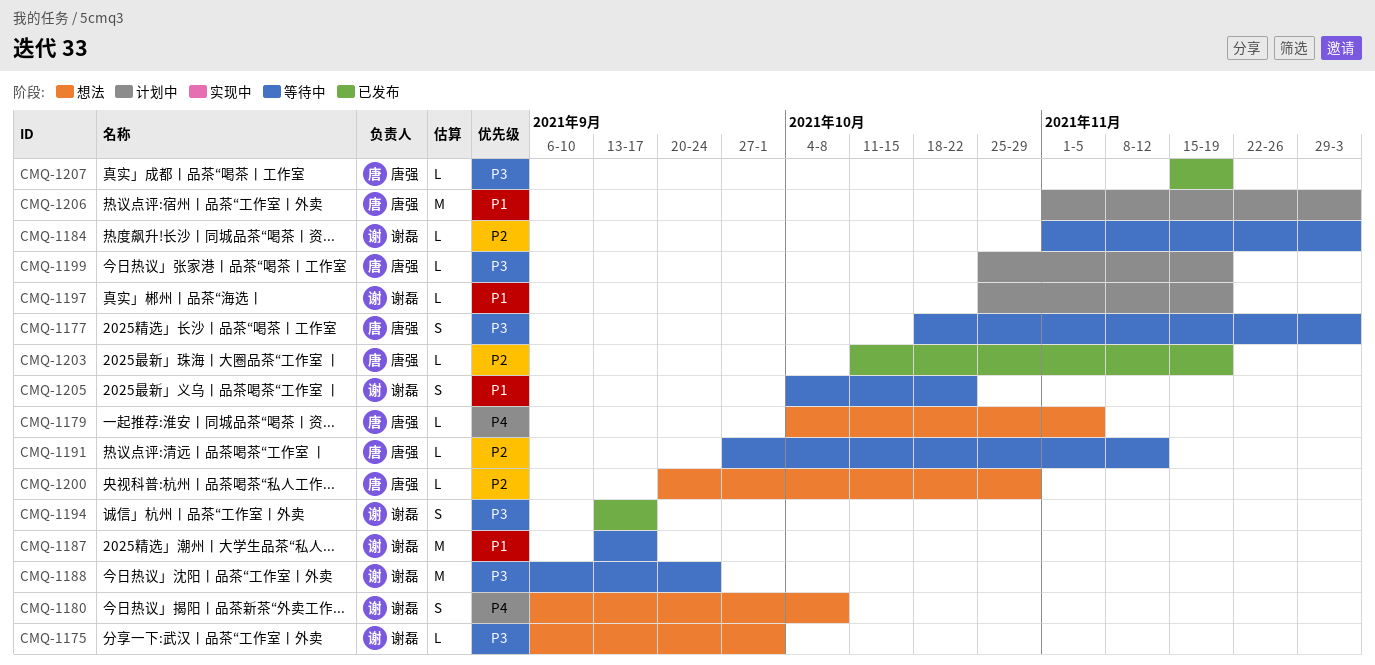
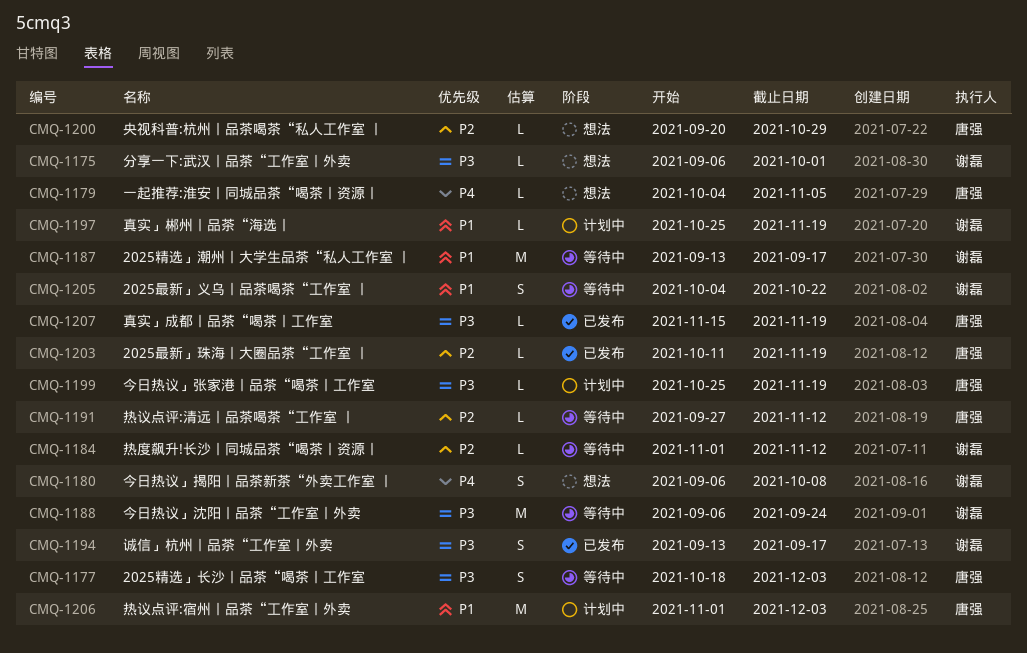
CMQ-1184, due: Dec 3 -> Nov 12

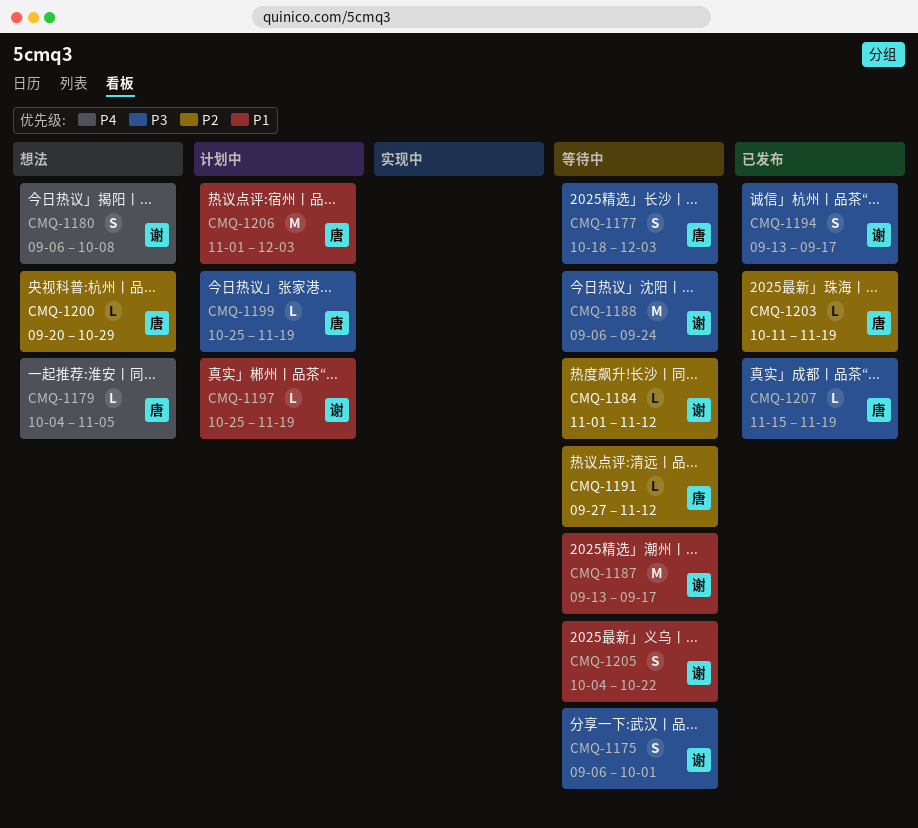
CMQ-1175, status: 想法 -> 等待中
CMQ-1175, estimate: L -> S

